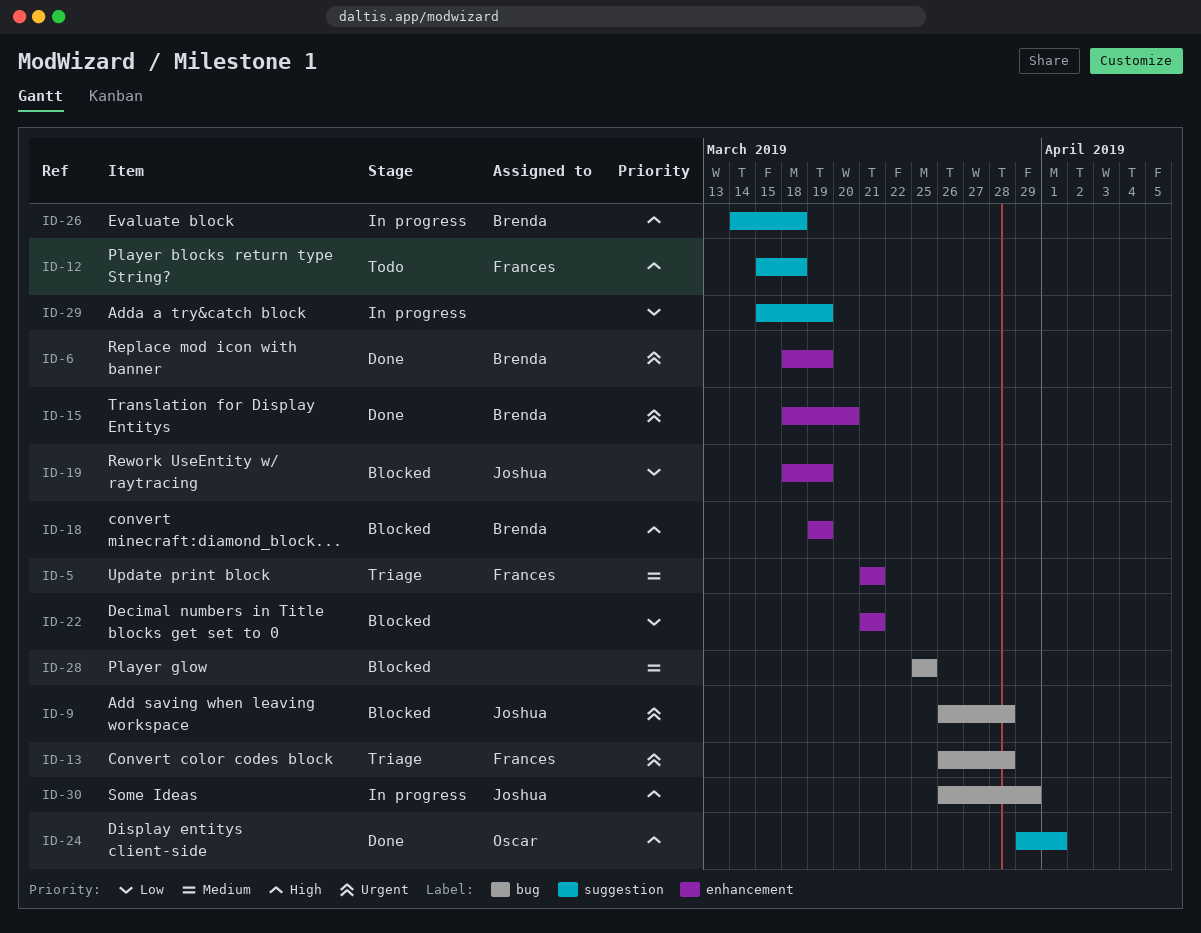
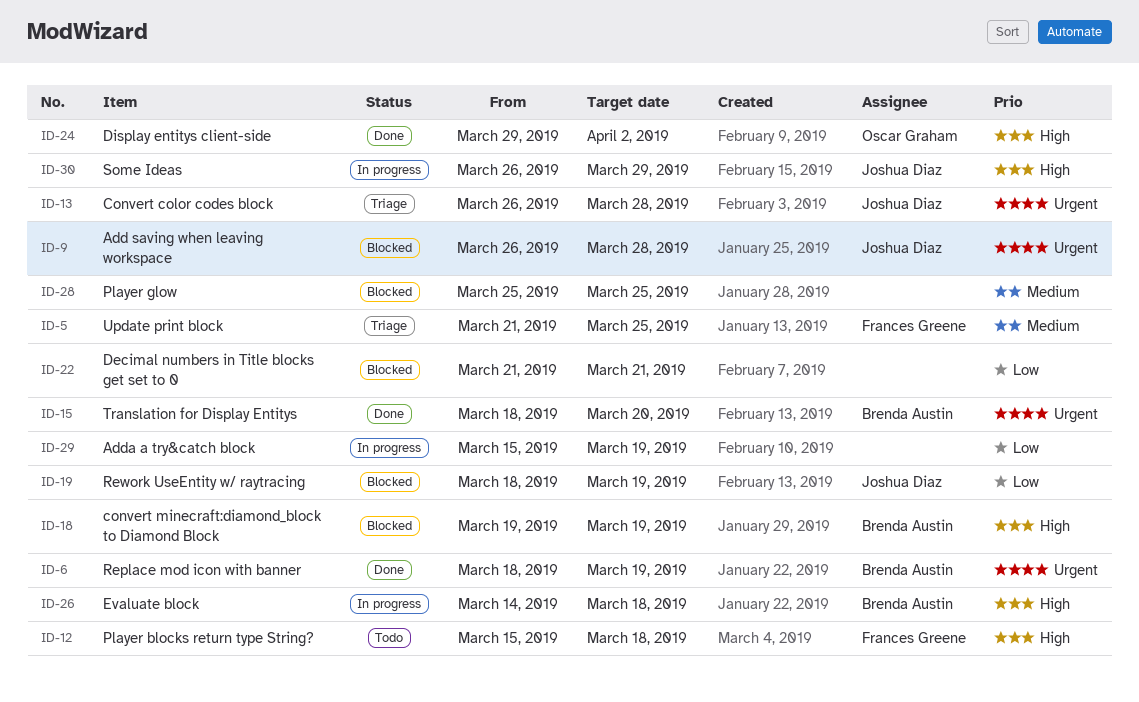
ID-5, due: Mar 21 -> Mar 25
ID-13, owner: Frances Greene -> Joshua Diaz
ID-24, due: Apr 1 -> Apr 2

